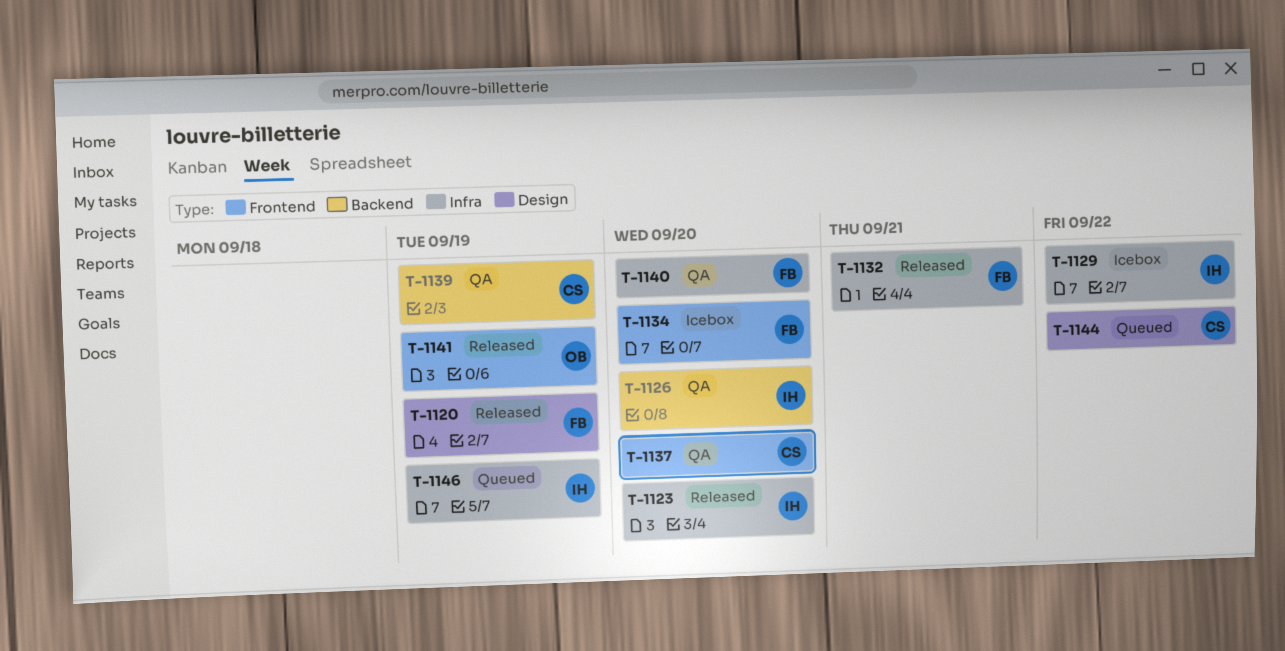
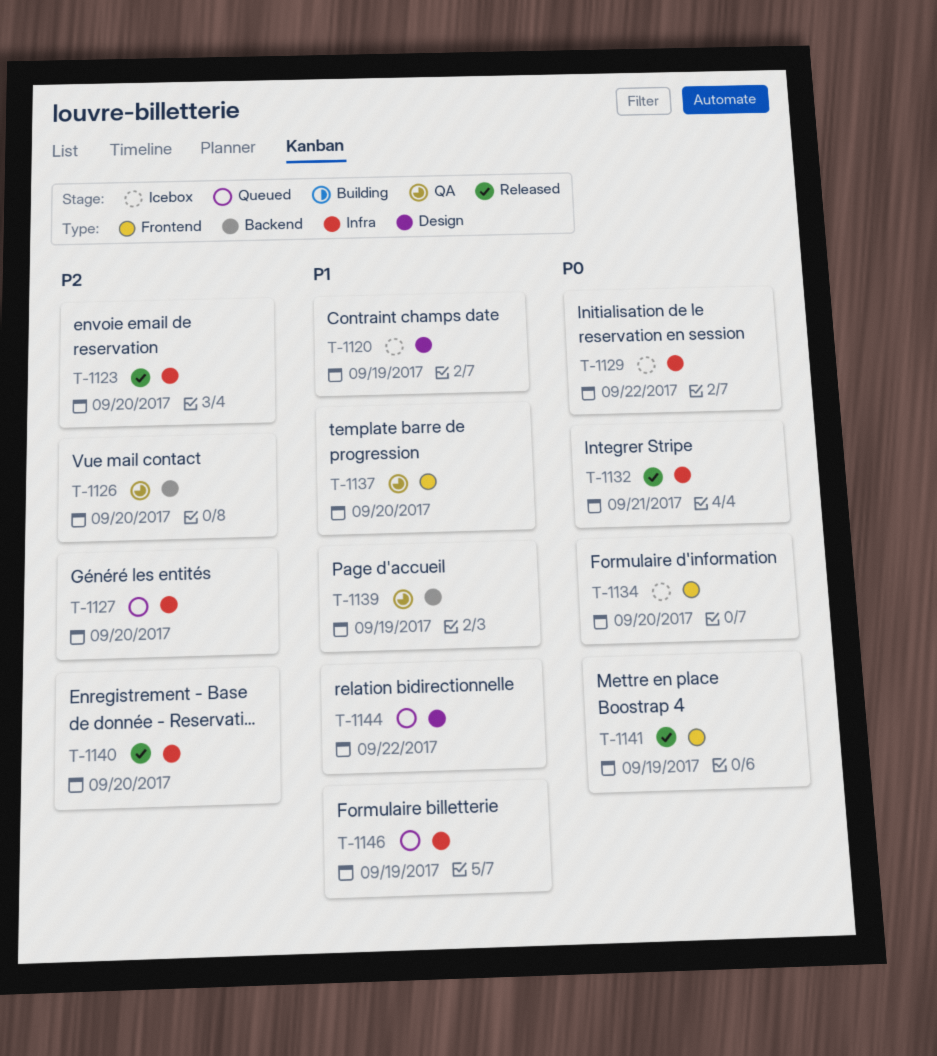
T-1120, status: Released -> Icebox
T-1127: none -> present
T-1140, status: QA -> Released

